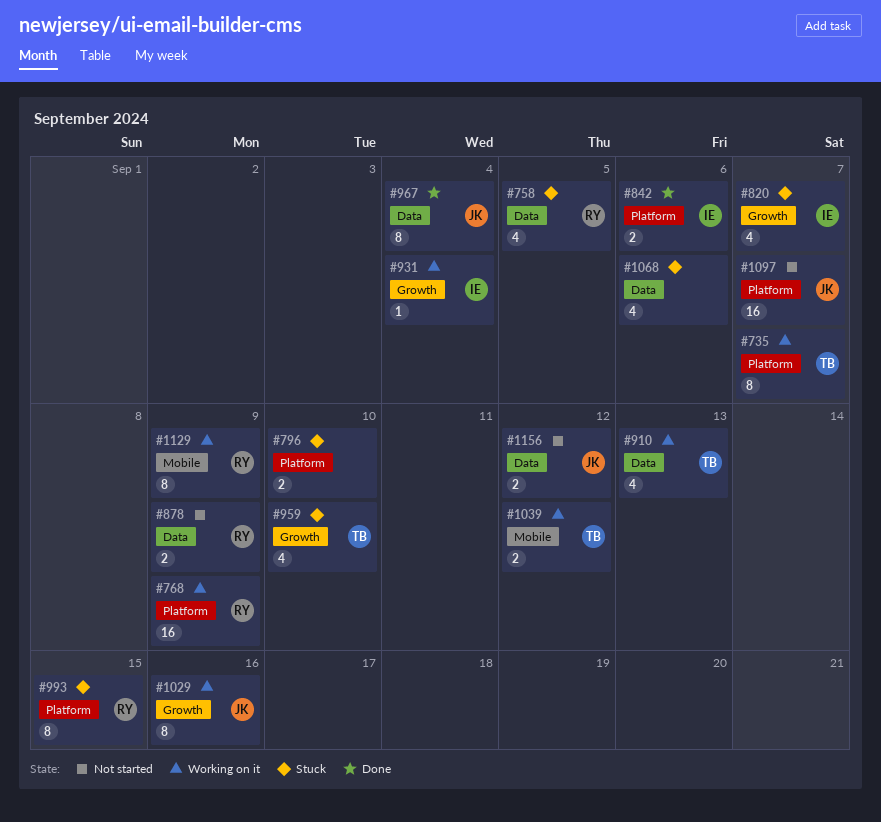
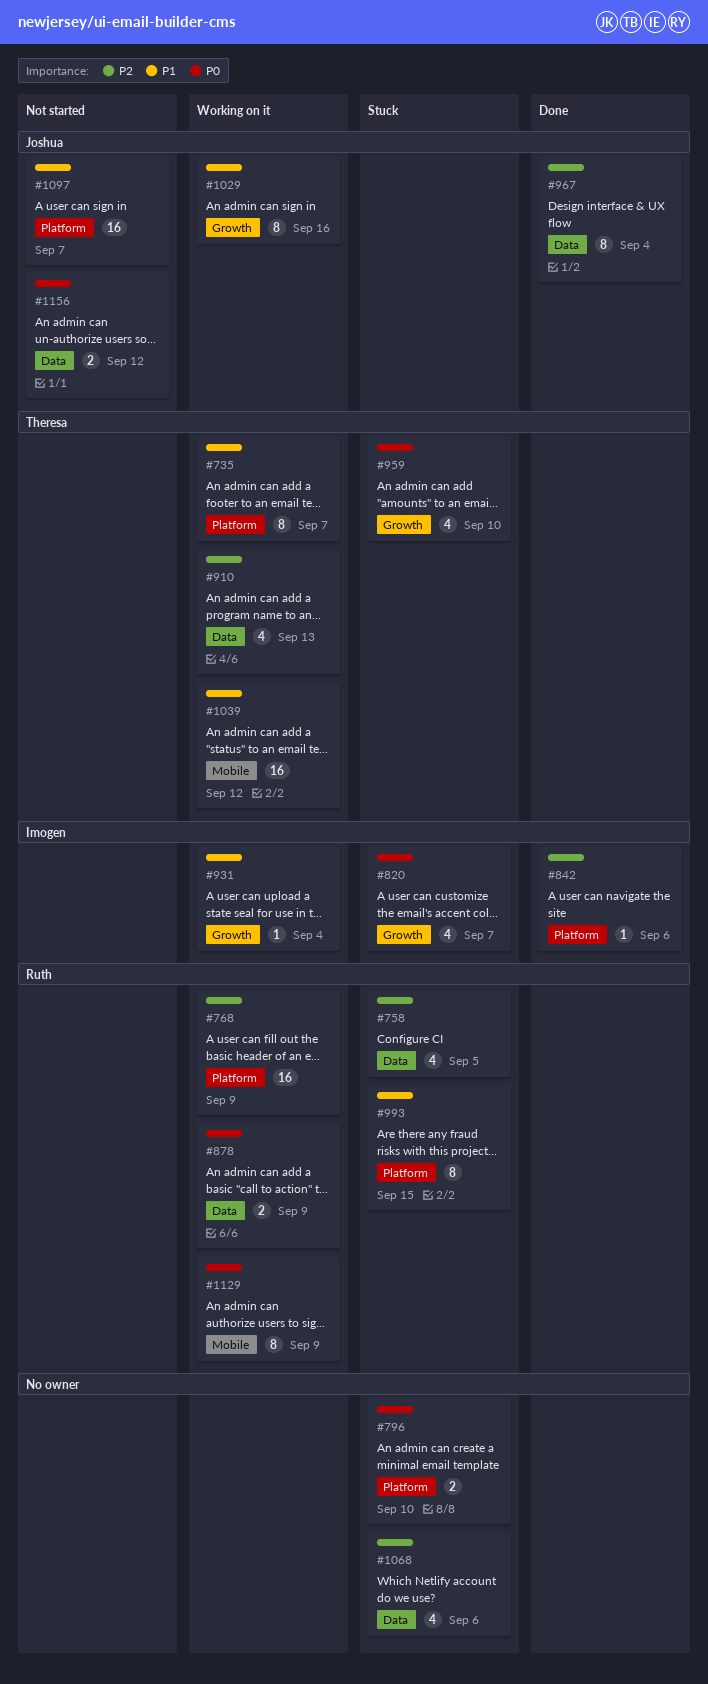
#842, estimate: 2 -> 1
#878, status: Not started -> Working on it
#1039, estimate: 2 -> 16

